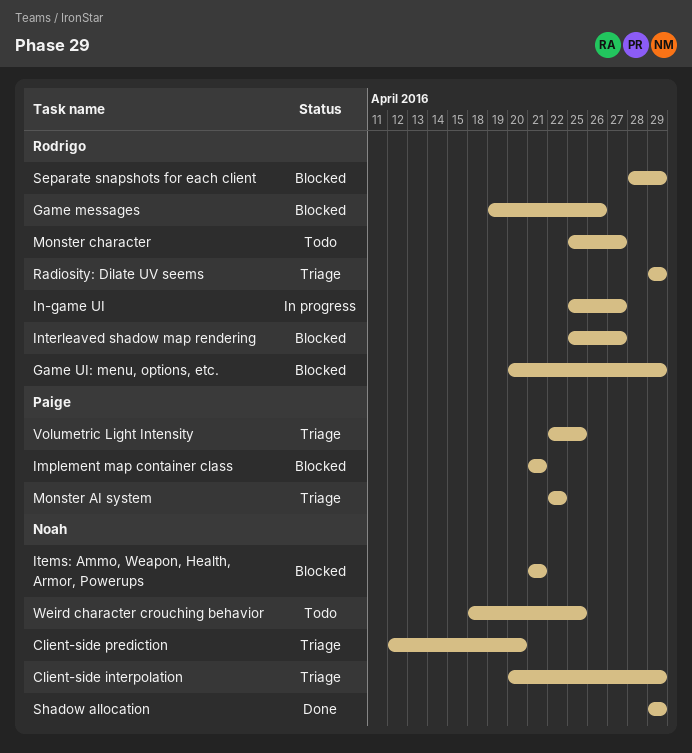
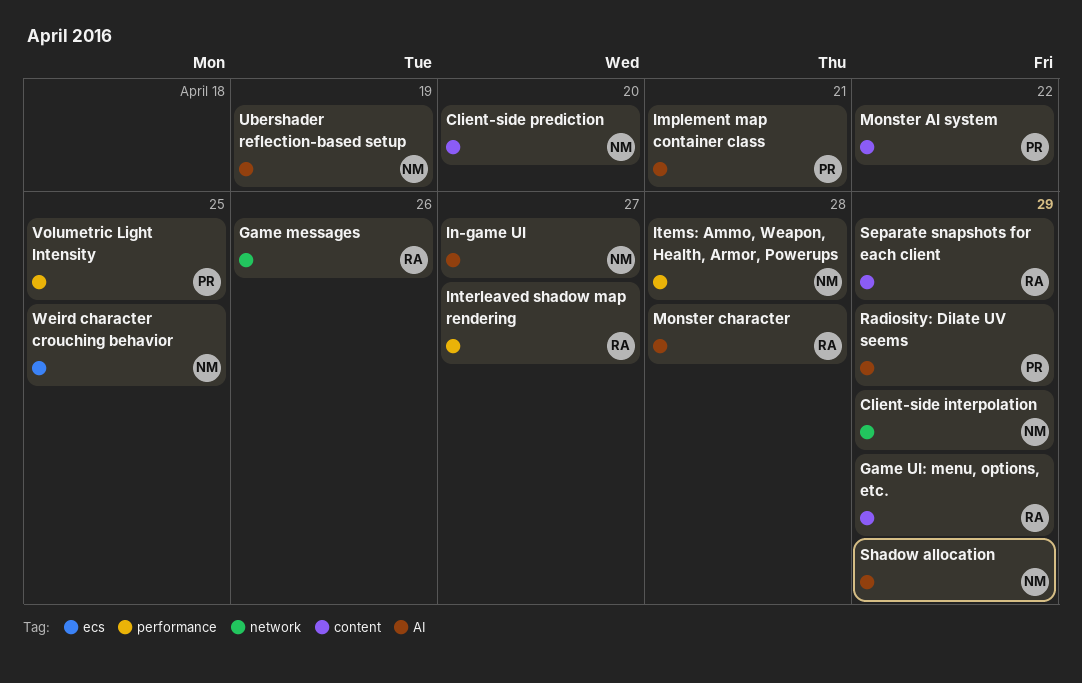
In-game UI, owner: Rodrigo -> Noah
Items: Ammo, Weapon, Health, Armor, Powerups, due: Apr 21 -> Apr 28
Monster character, due: Apr 27 -> Apr 28
Radiosity: Dilate UV seems, owner: Rodrigo -> Paige
Ubershader reflection-based setup: none -> present

